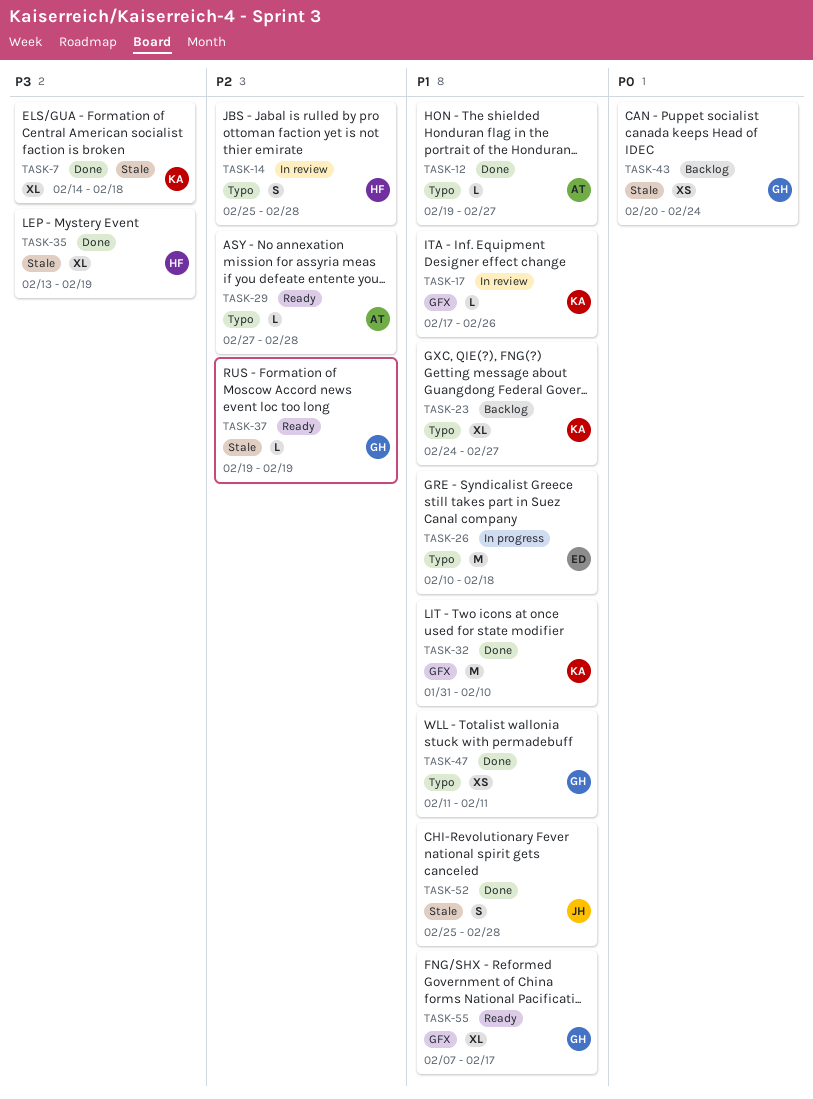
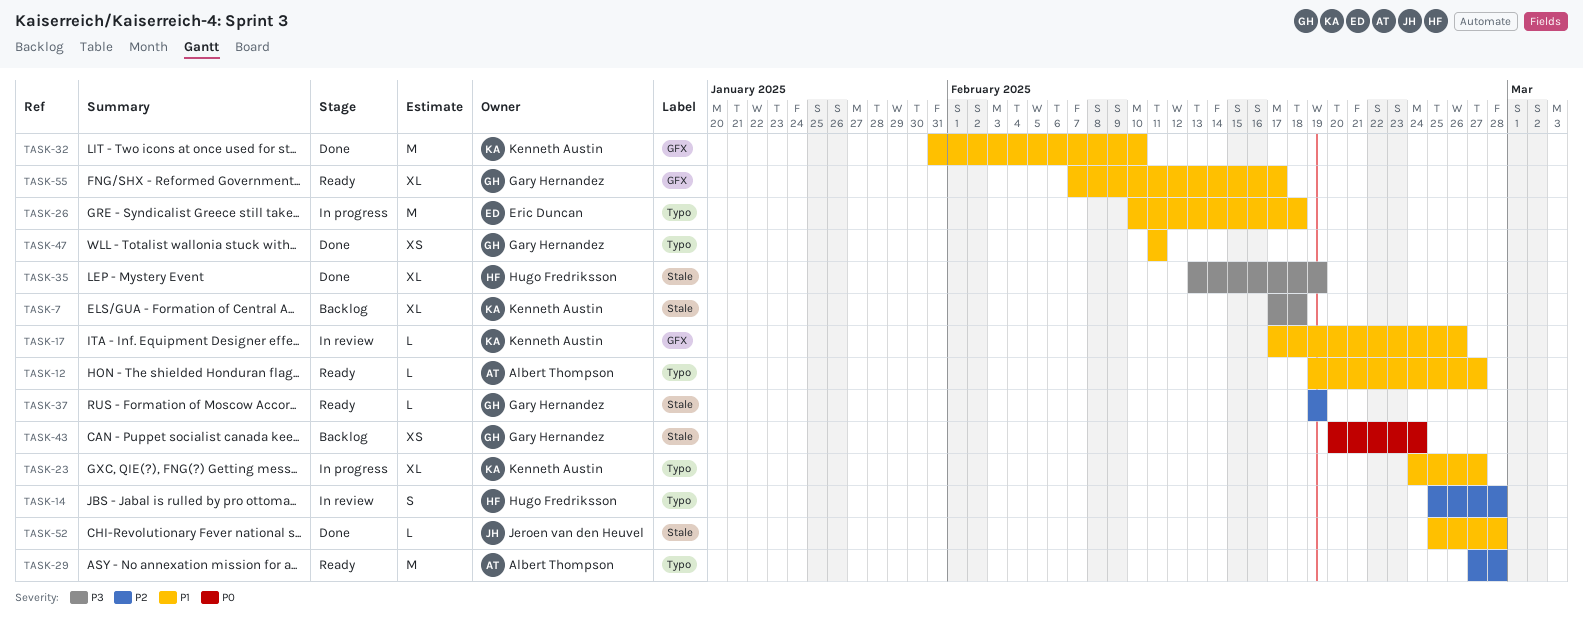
TASK-7, status: Done -> Backlog
TASK-7, start: Feb 14 -> Feb 17
TASK-12, status: Done -> Ready
TASK-23, status: Backlog -> In progress
TASK-29, estimate: L -> M
TASK-52, estimate: S -> L

